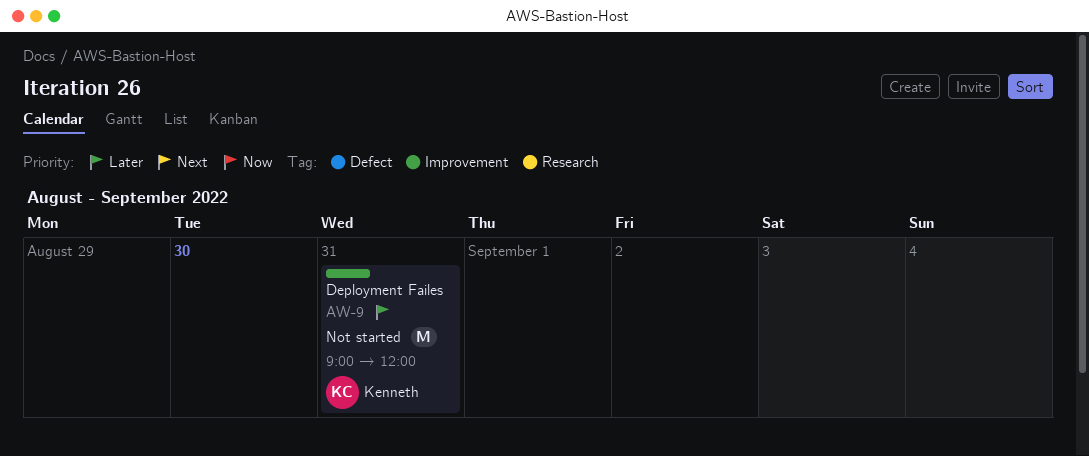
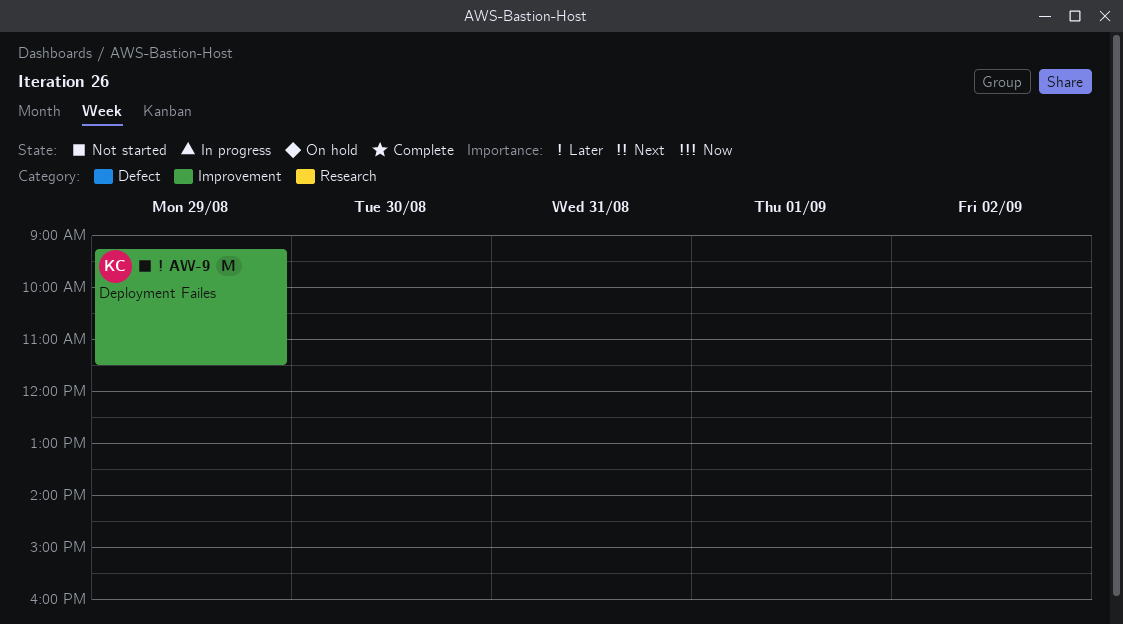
AW-9, day: Aug 31 -> Aug 29
AW-9, begins: 09:00 -> 09:15
AW-9, ends: 12:00 -> 11:30

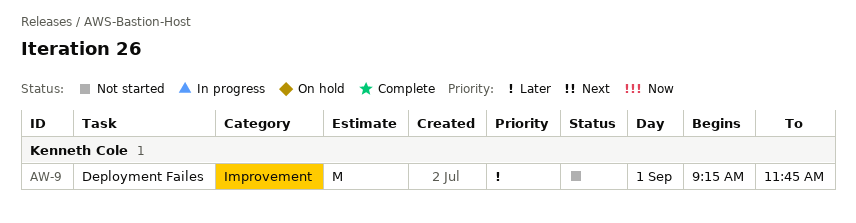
AW-9, day: Aug 29 -> Sep 1
AW-9, ends: 11:30 -> 11:45

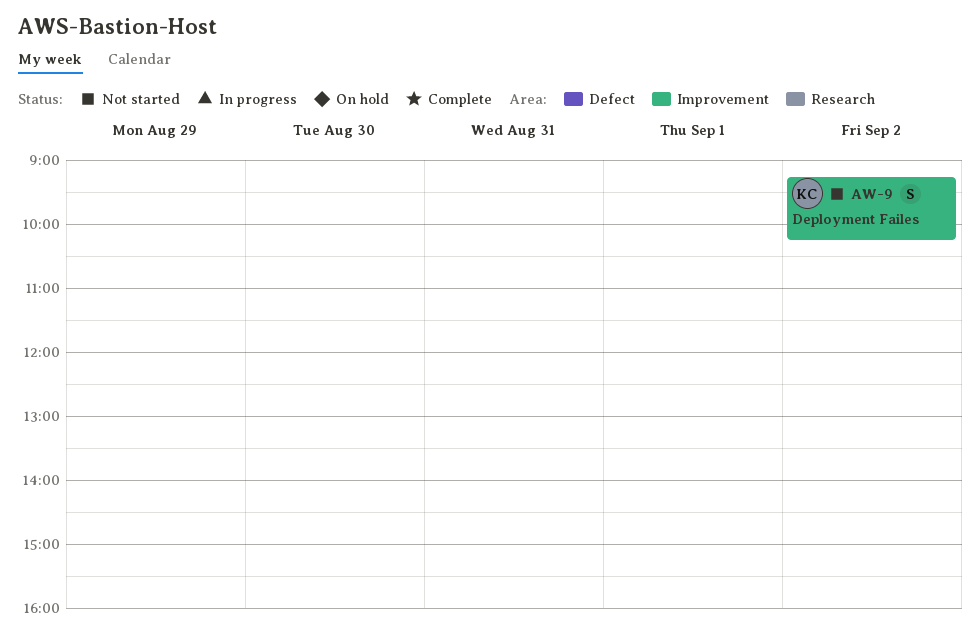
AW-9, estimate: M -> S
AW-9, day: Sep 1 -> Sep 2
AW-9, ends: 11:45 -> 10:15

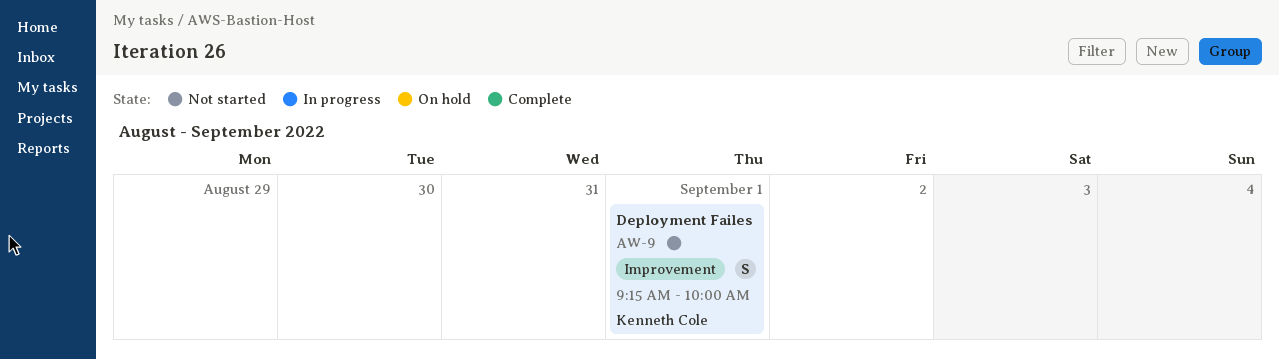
AW-9, day: Sep 2 -> Sep 1
AW-9, ends: 10:15 -> 10:00

